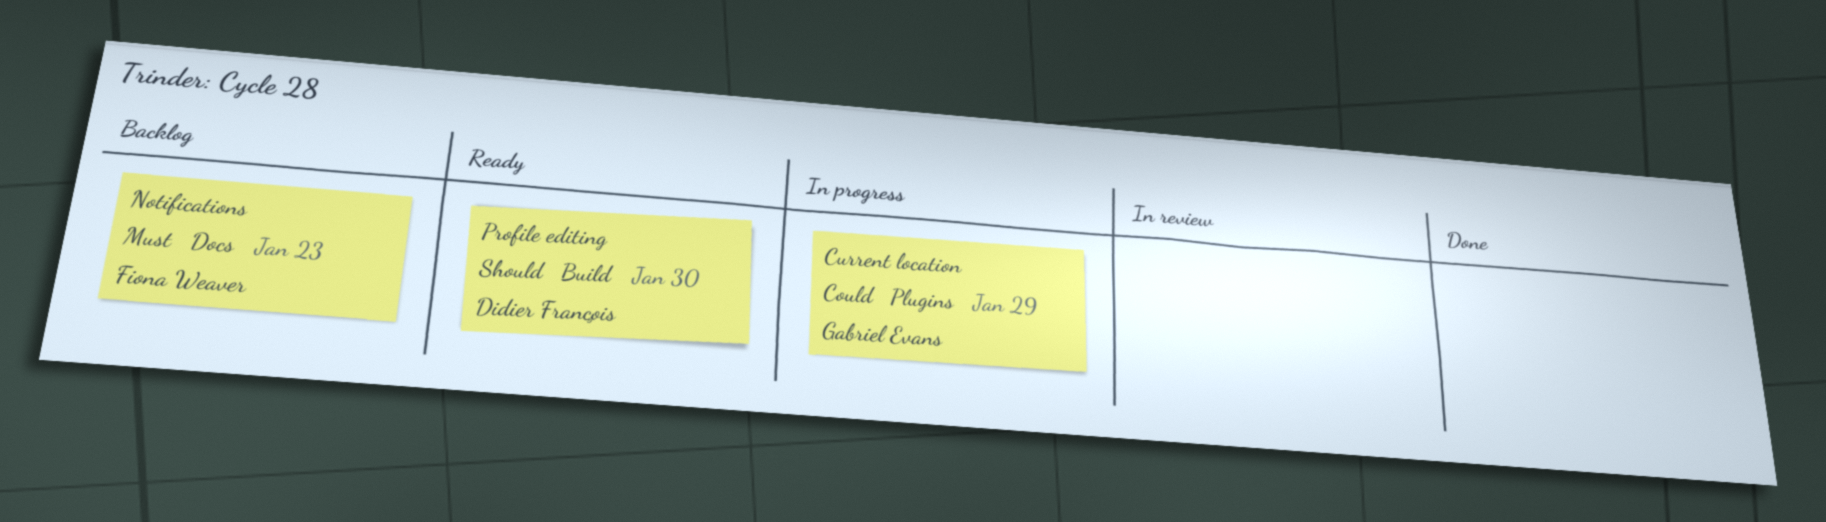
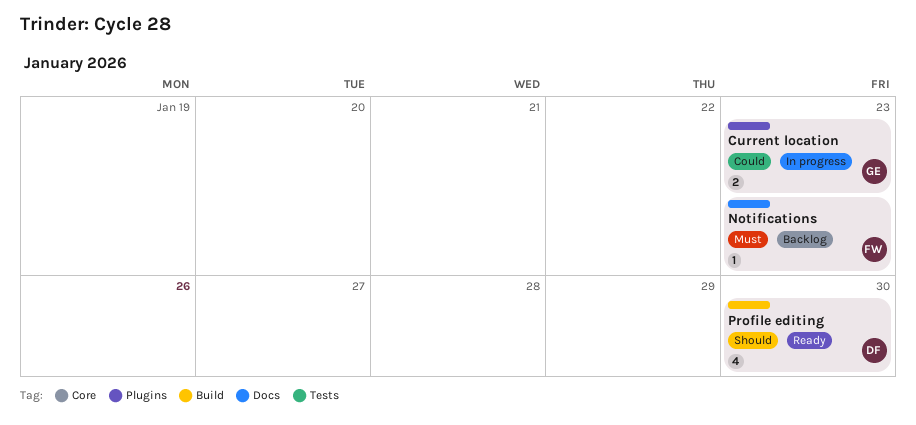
Current location, due: Jan 29 -> Jan 23

